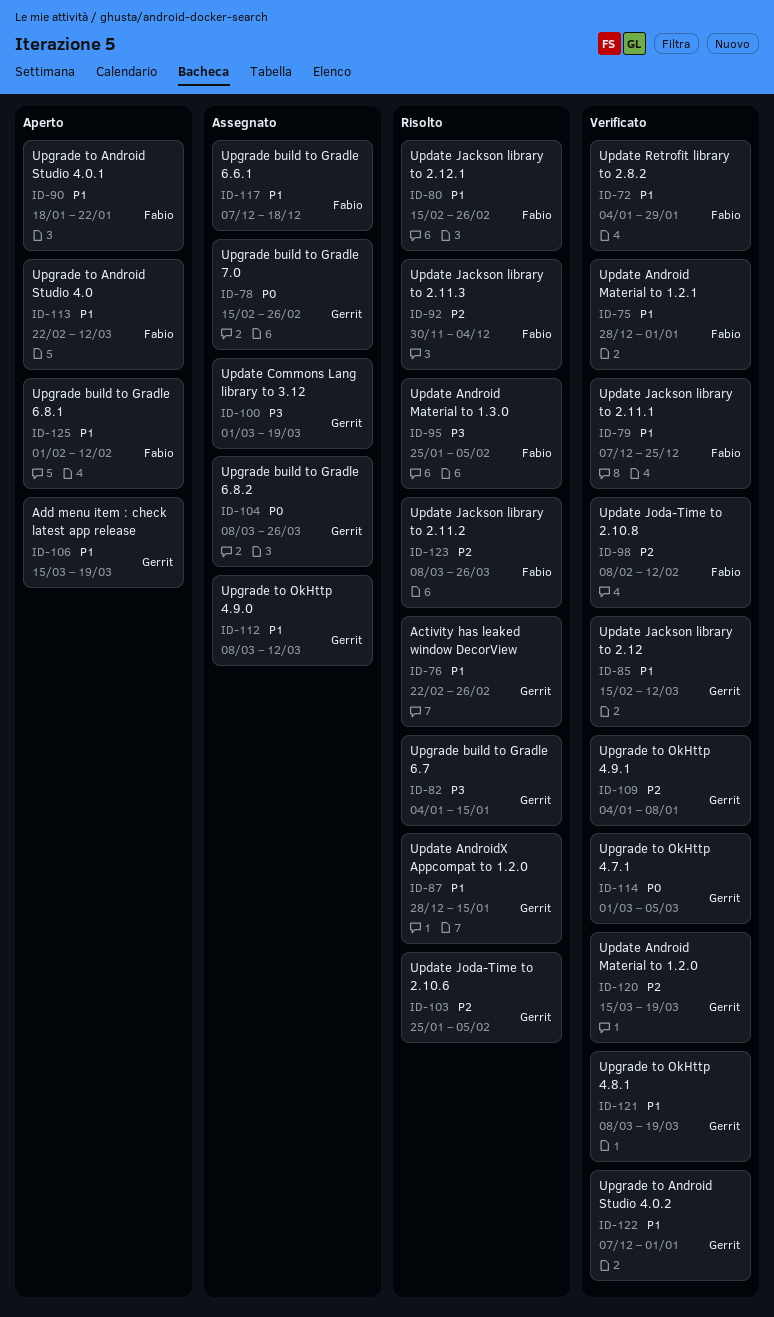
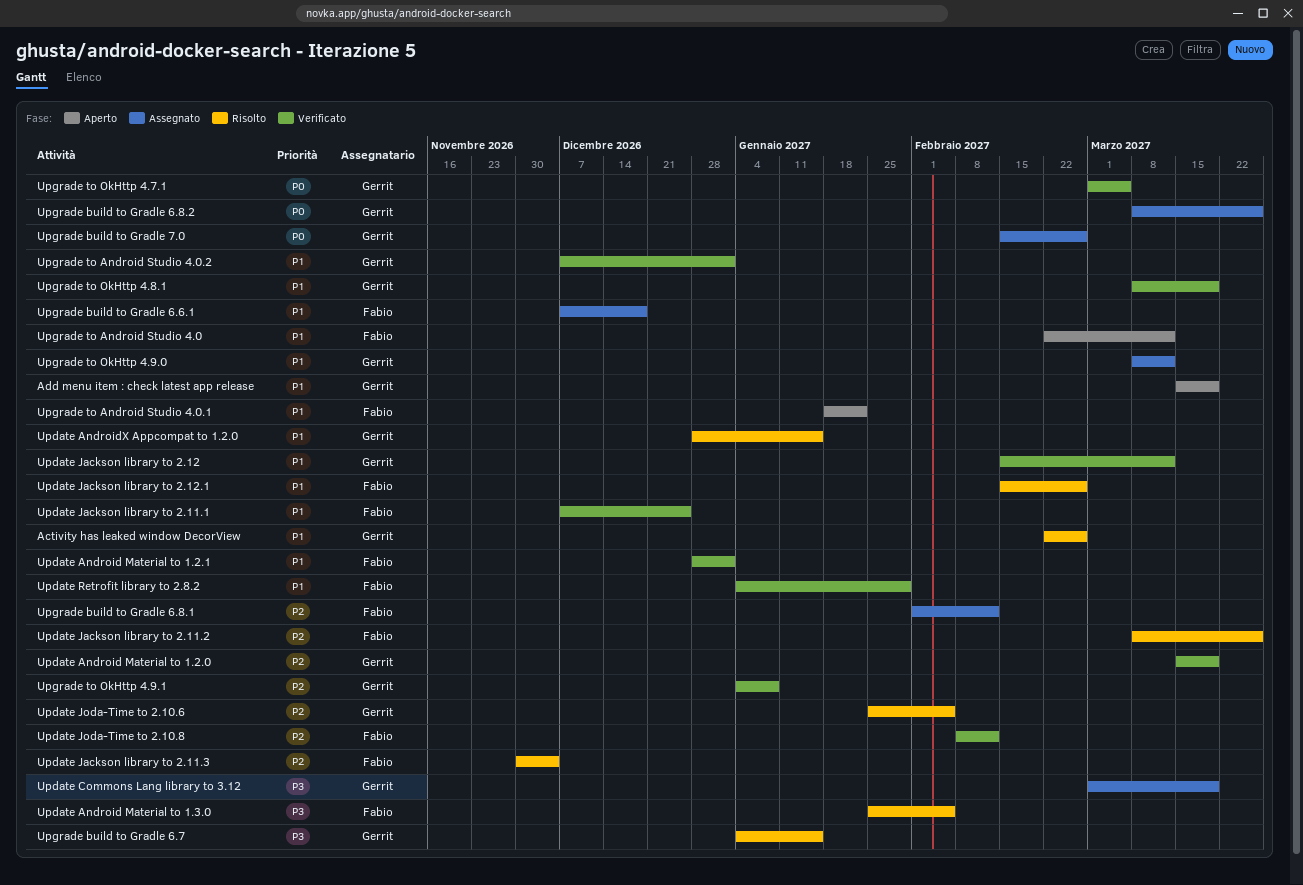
Upgrade build to Gradle 6.8.1, status: Aperto -> Assegnato
Upgrade build to Gradle 6.8.1, priority: P1 -> P2

